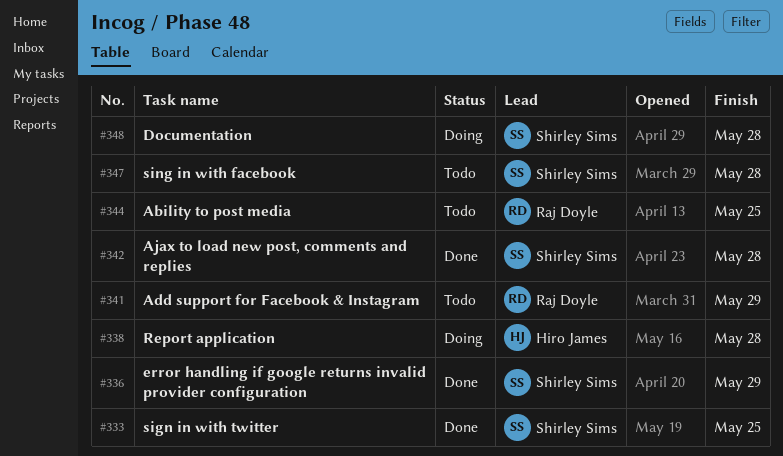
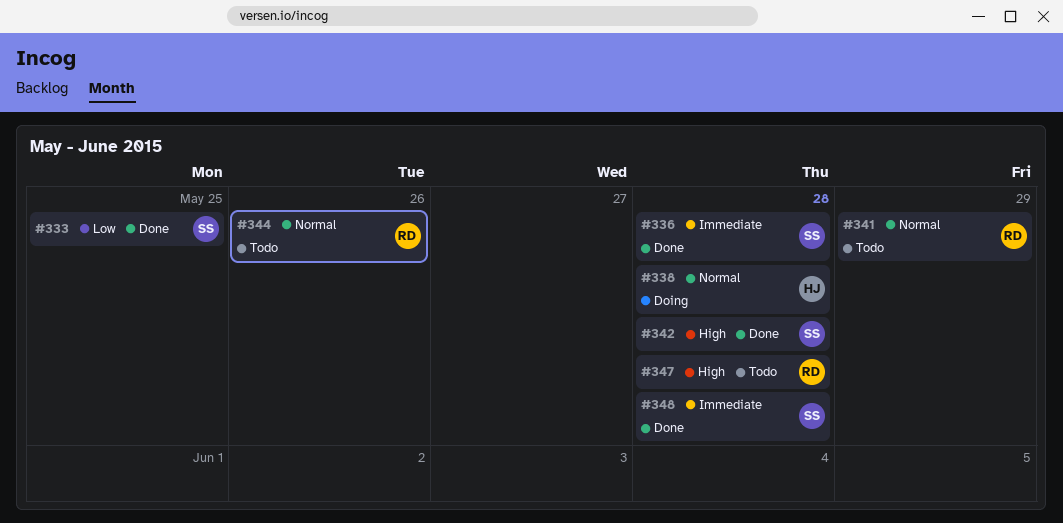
#336, due: May 29 -> May 28
#344, due: May 25 -> May 26
#347, owner: Shirley Sims -> Raj Doyle
#348, status: Doing -> Done

